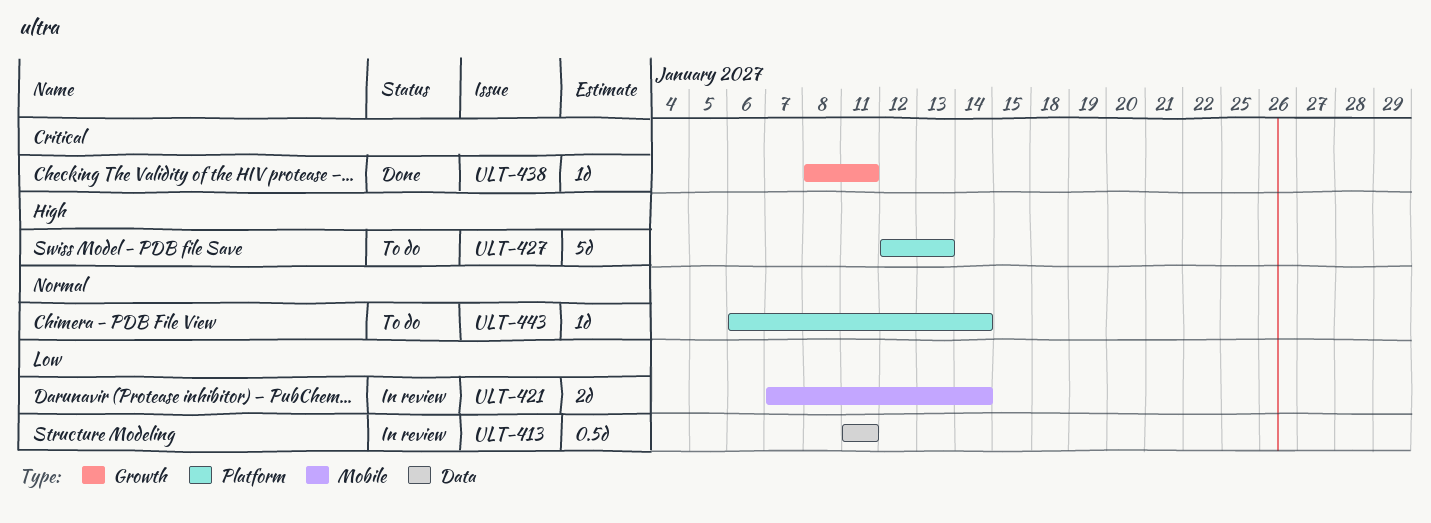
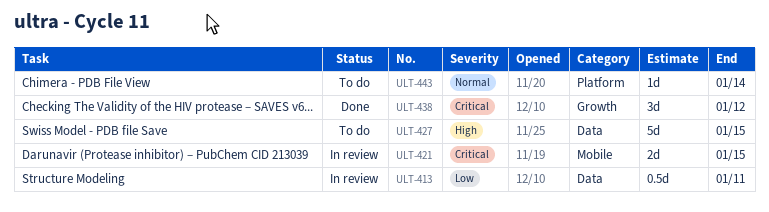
ULT-421, priority: Low -> Critical
ULT-421, due: Jan 14 -> Jan 15
ULT-427, label: Platform -> Data
ULT-427, due: Jan 13 -> Jan 15
ULT-438, estimate: 1d -> 3d
ULT-438, due: Jan 11 -> Jan 12

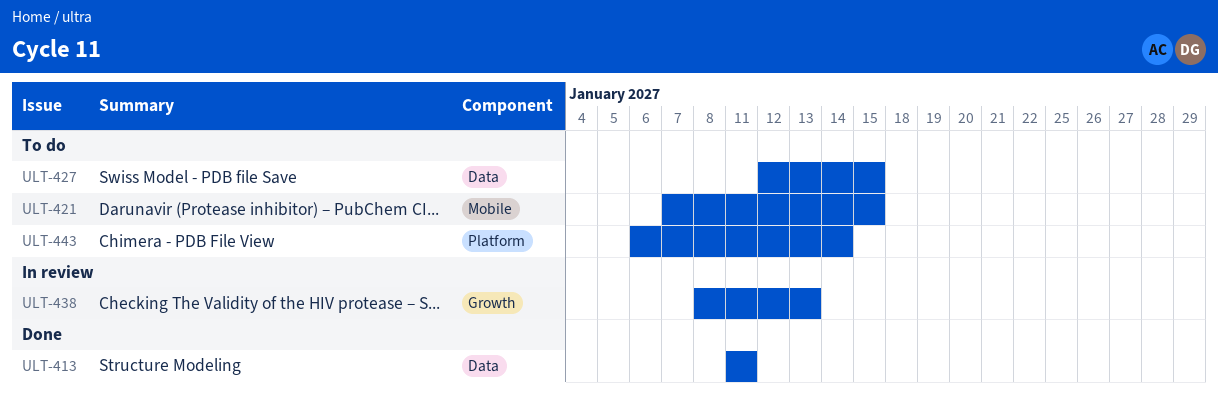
ULT-413, status: In review -> Done
ULT-421, status: In review -> To do
ULT-438, status: Done -> In review
ULT-438, due: Jan 12 -> Jan 13

